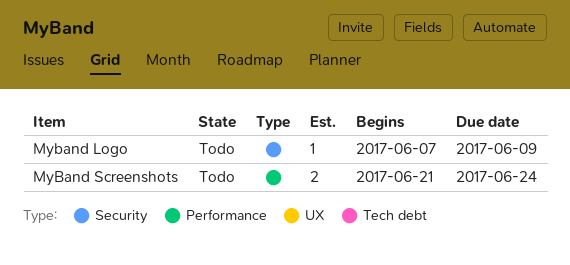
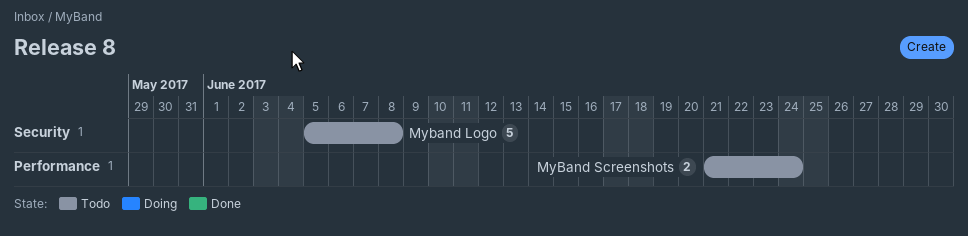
Myband Logo, estimate: 1 -> 5
Myband Logo, start: Jun 7 -> Jun 5
Myband Logo, due: Jun 9 -> Jun 8

